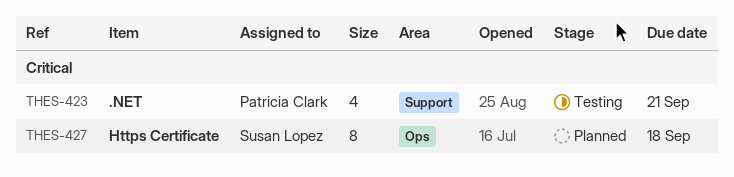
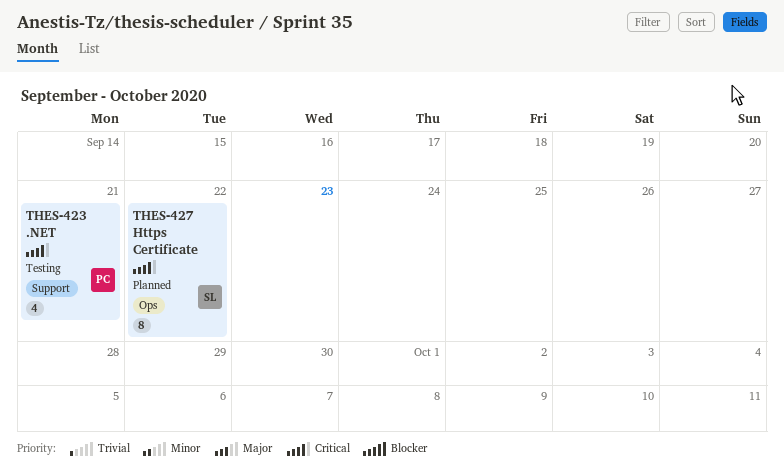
THES-427, due: Sep 18 -> Sep 22

